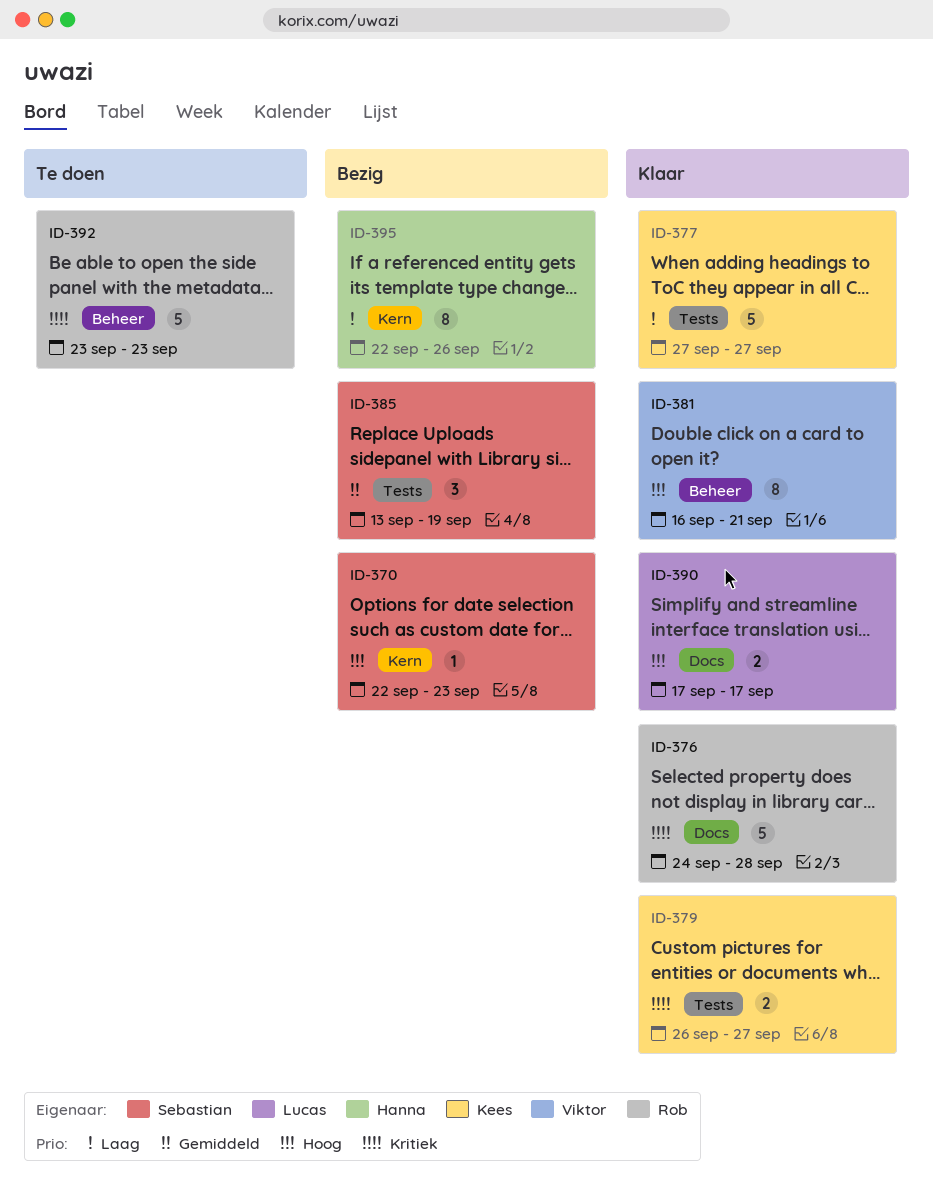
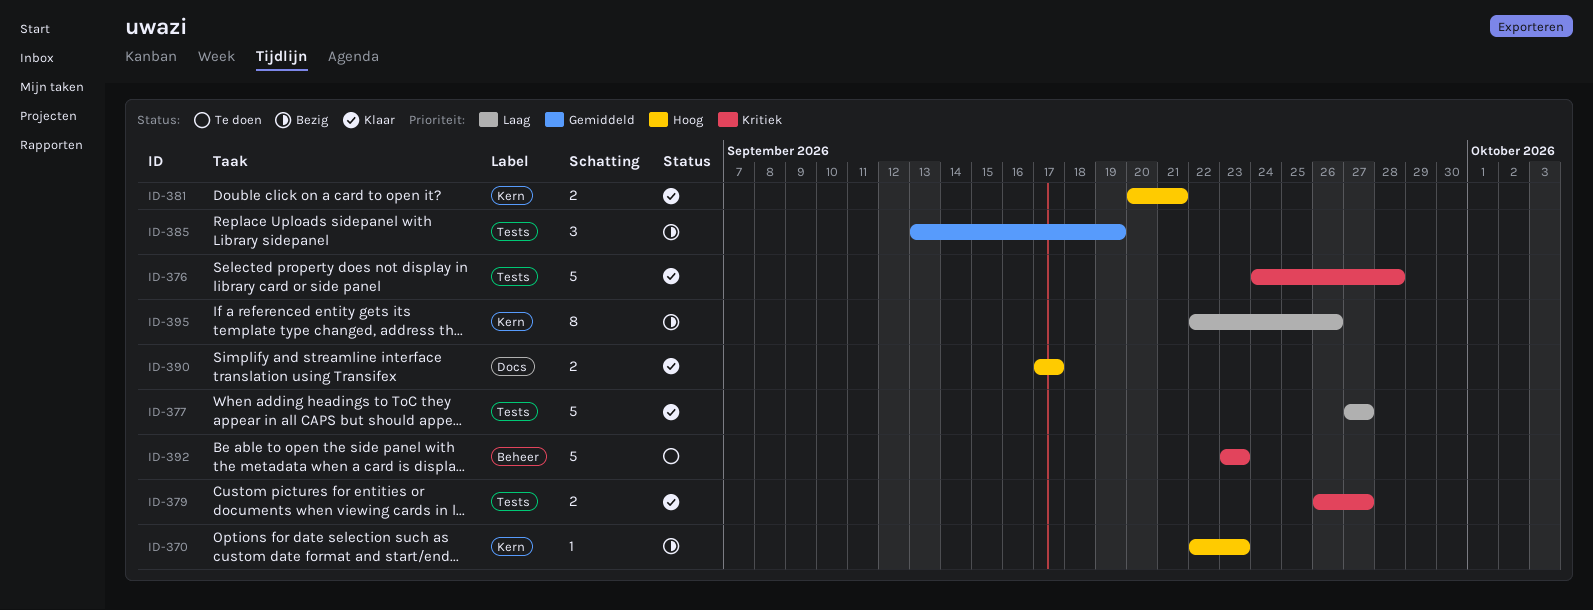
ID-376, label: Docs -> Tests
ID-381, label: Beheer -> Kern
ID-381, estimate: 8 -> 2
ID-381, start: Sep 16 -> Sep 20

